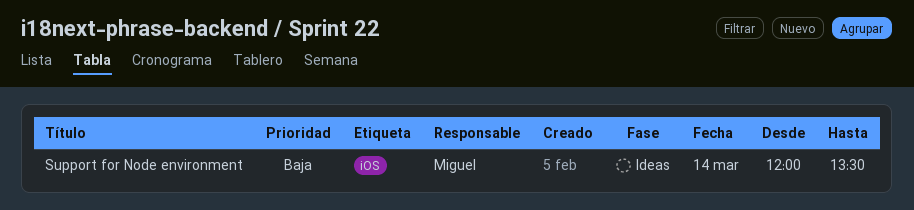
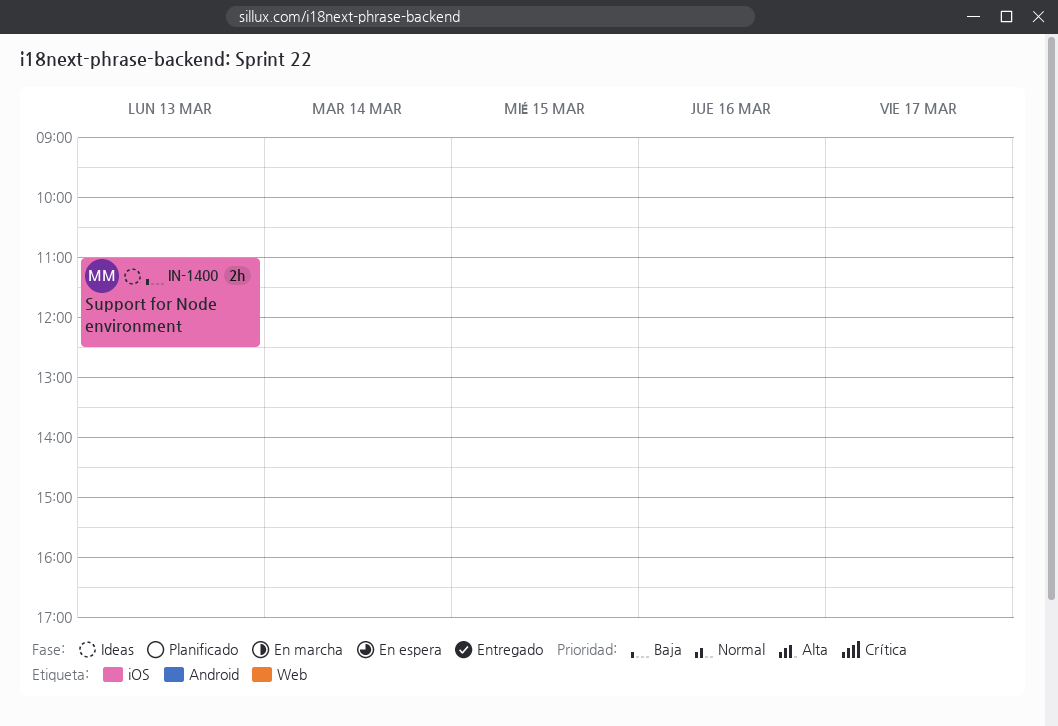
Support for Node environment, day: Mar 14 -> Mar 13
Support for Node environment, begins: 12:00 -> 11:00
Support for Node environment, ends: 13:30 -> 12:30

